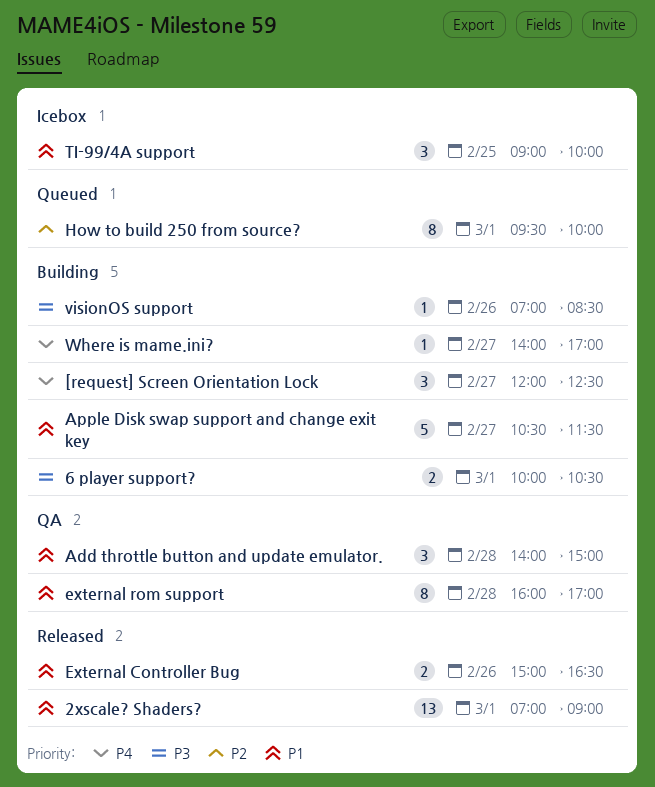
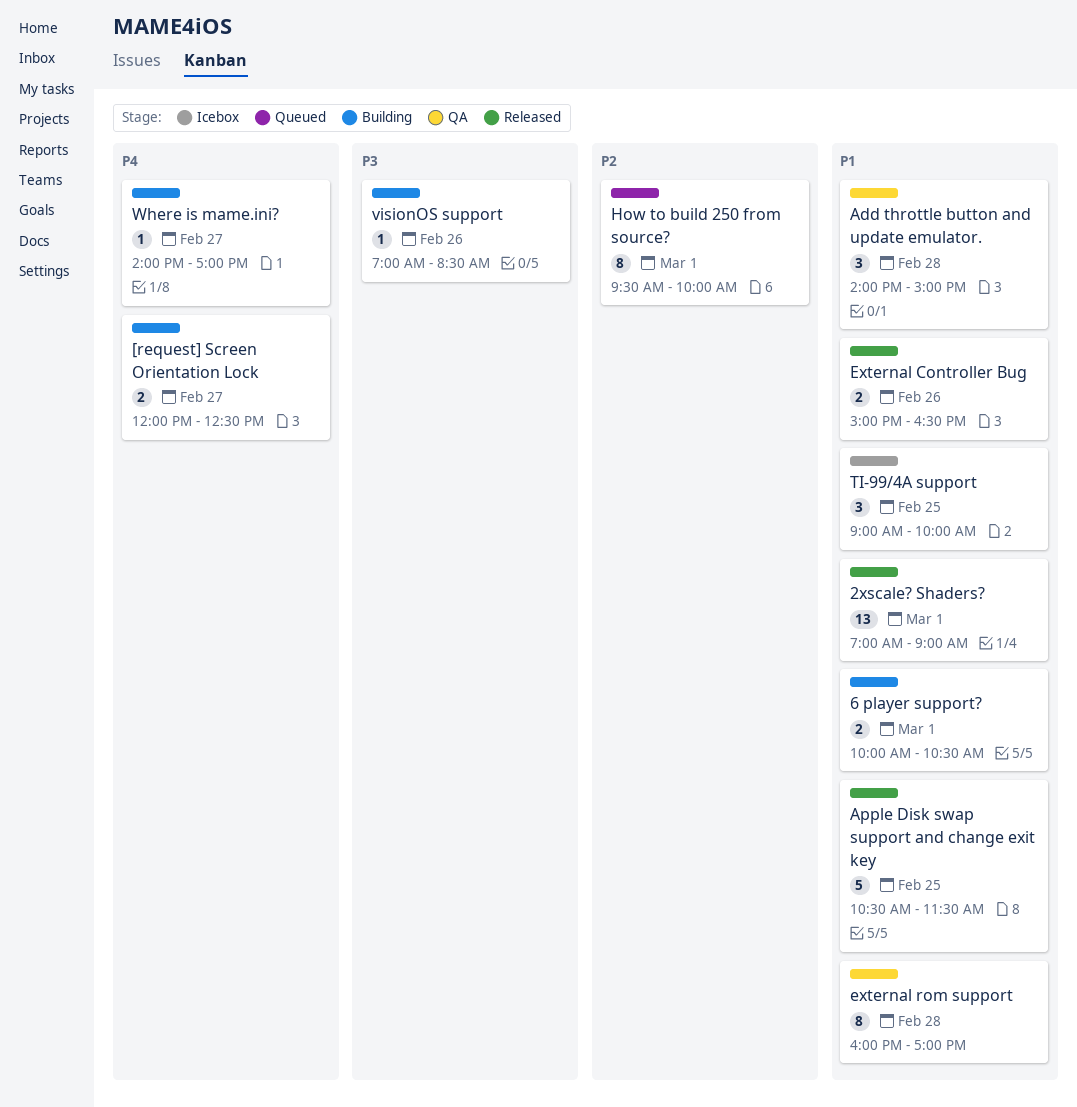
6 player support?, priority: P3 -> P1
[request] Screen Orientation Lock, estimate: 3 -> 2
Apple Disk swap support and change exit key, status: Building -> Released
Apple Disk swap support and change exit key, day: Feb 27 -> Feb 25

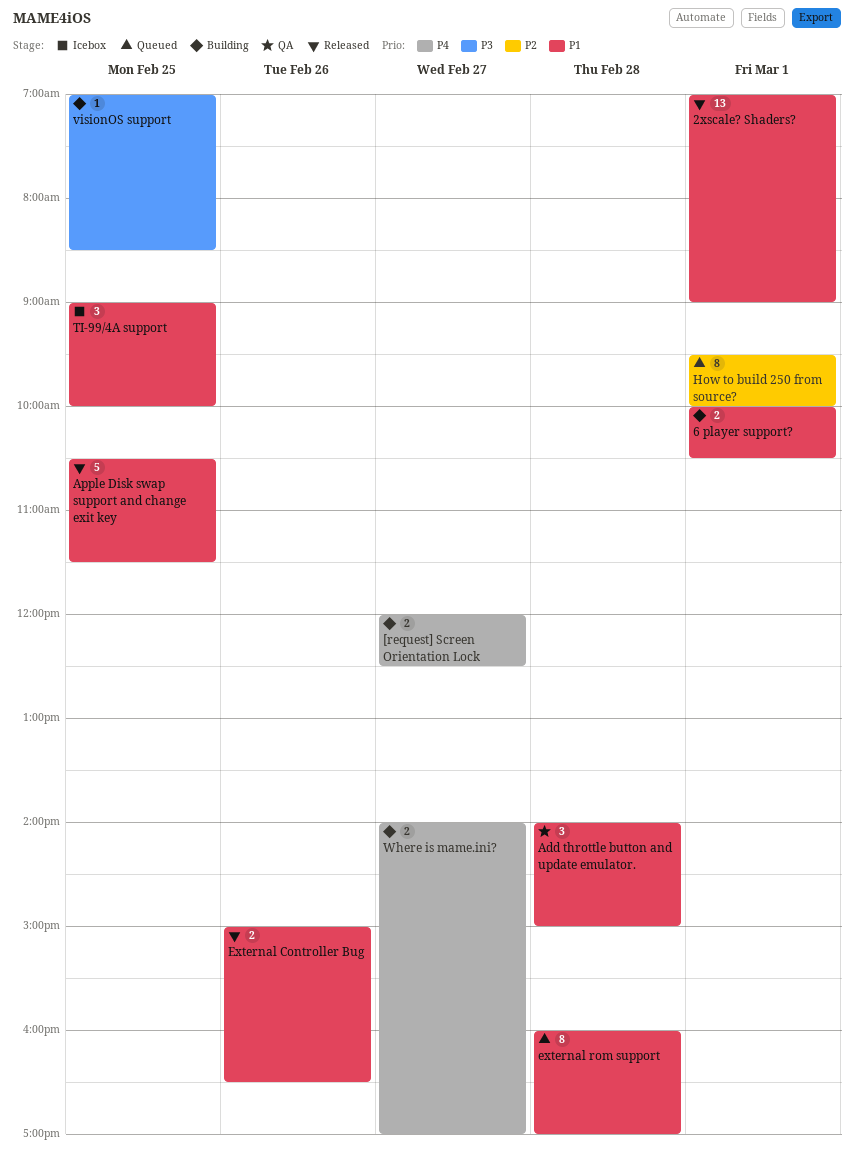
external rom support, status: QA -> Queued
visionOS support, day: Feb 26 -> Feb 25
Where is mame.ini?, estimate: 1 -> 2

